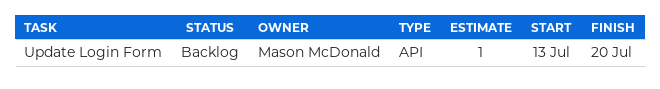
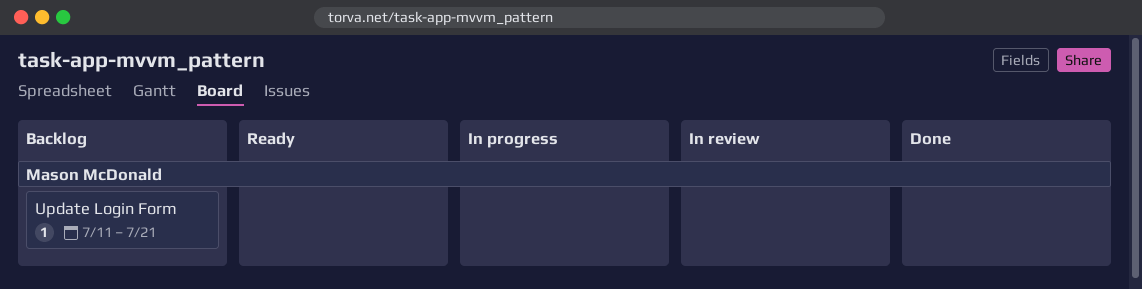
Update Login Form, start: Jul 13 -> Jul 11
Update Login Form, due: Jul 20 -> Jul 21

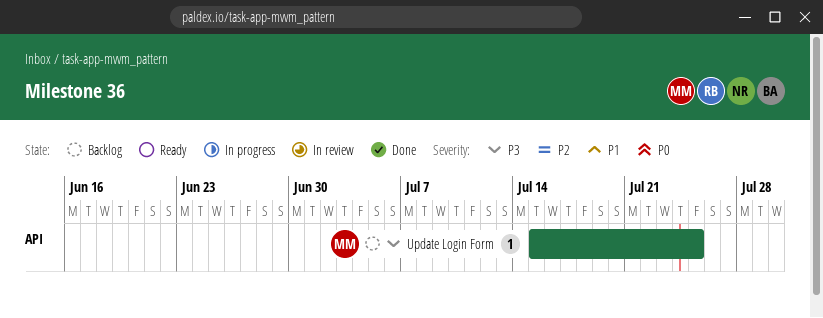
Update Login Form, start: Jul 11 -> Jul 15
Update Login Form, due: Jul 21 -> Jul 25

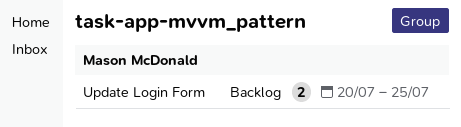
Update Login Form, estimate: 1 -> 2
Update Login Form, start: Jul 15 -> Jul 20

